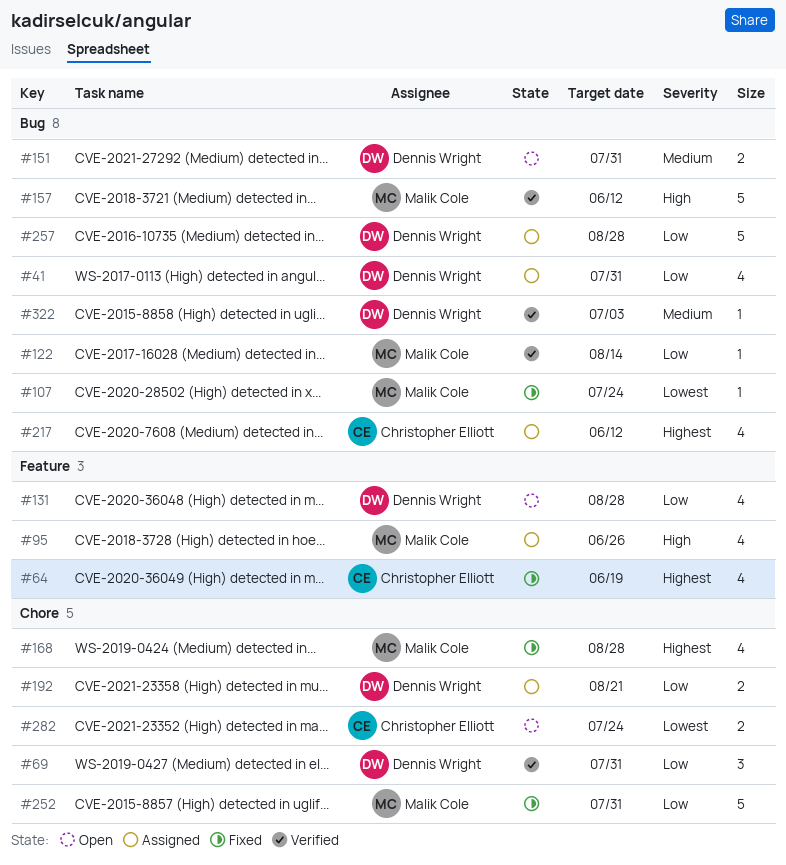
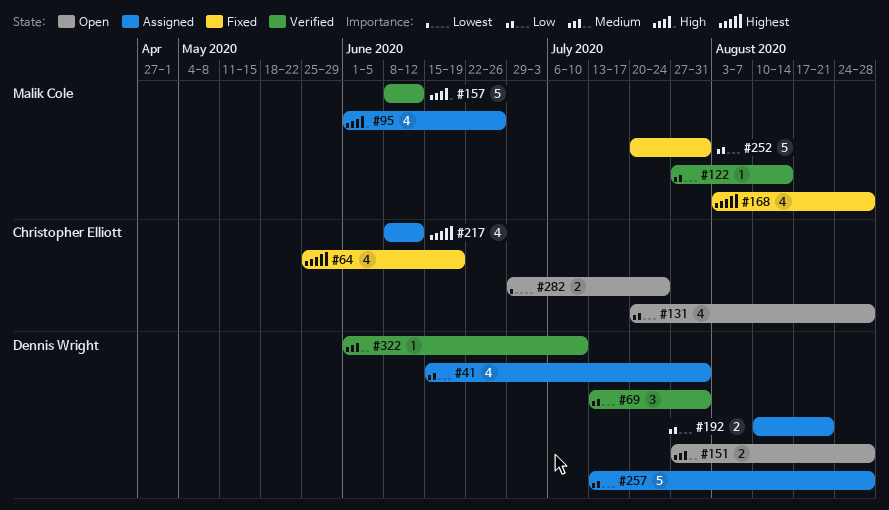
#107: present -> none
#131, owner: Dennis Wright -> Christopher Elliott
#151, due: Jul 31 -> Aug 28
#322, due: Jul 3 -> Jul 10

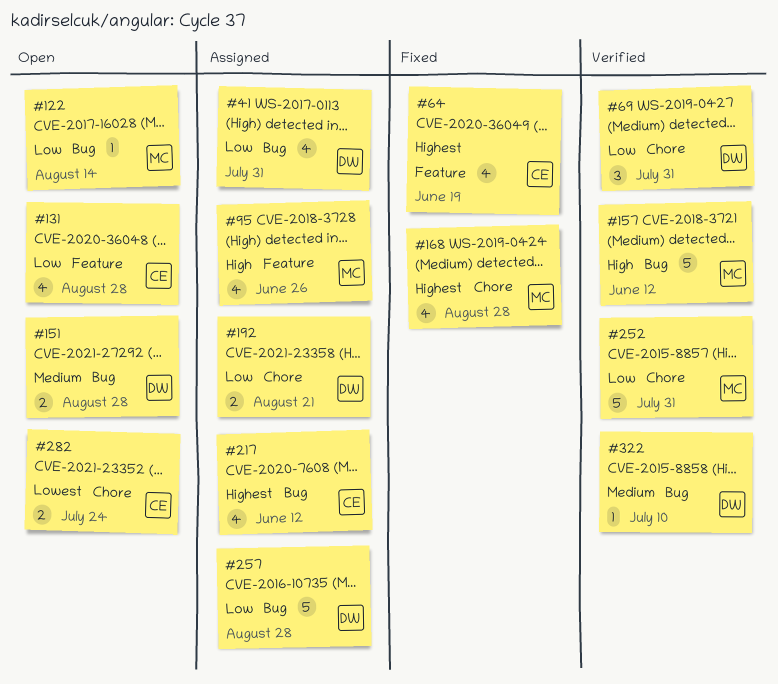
#122, status: Verified -> Open
#252, status: Fixed -> Verified

